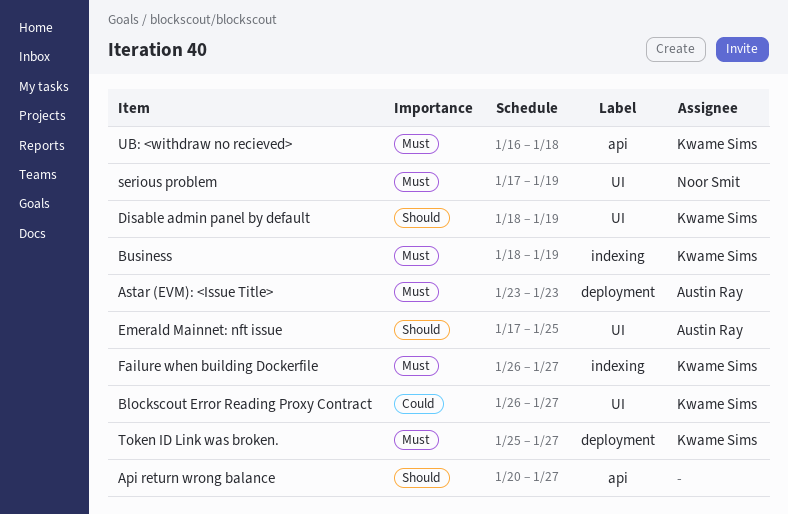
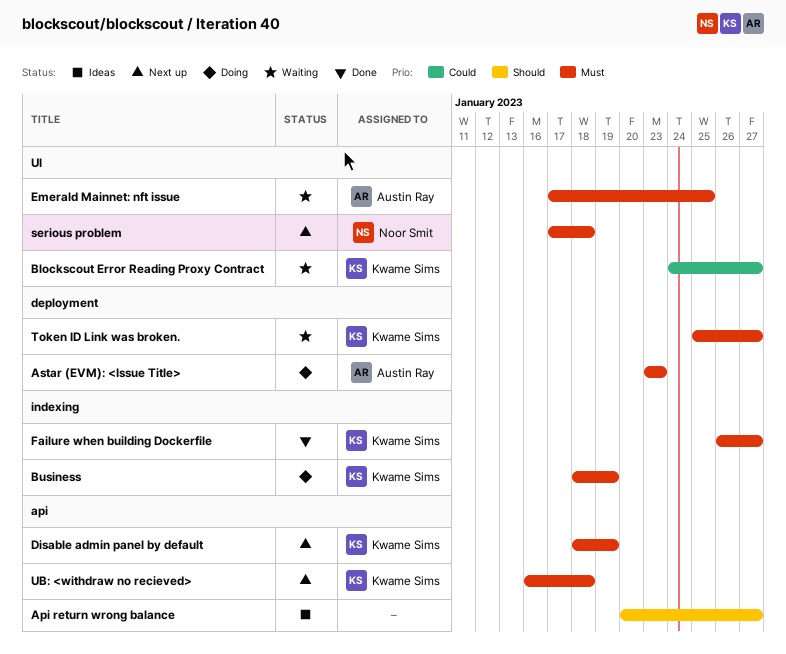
Blockscout Error Reading Proxy Contract, start: Jan 26 -> Jan 24
Disable admin panel by default, priority: Should -> Must
Disable admin panel by default, label: UI -> api
Emerald Mainnet: nft issue, priority: Should -> Must
serious problem, due: Jan 19 -> Jan 18

